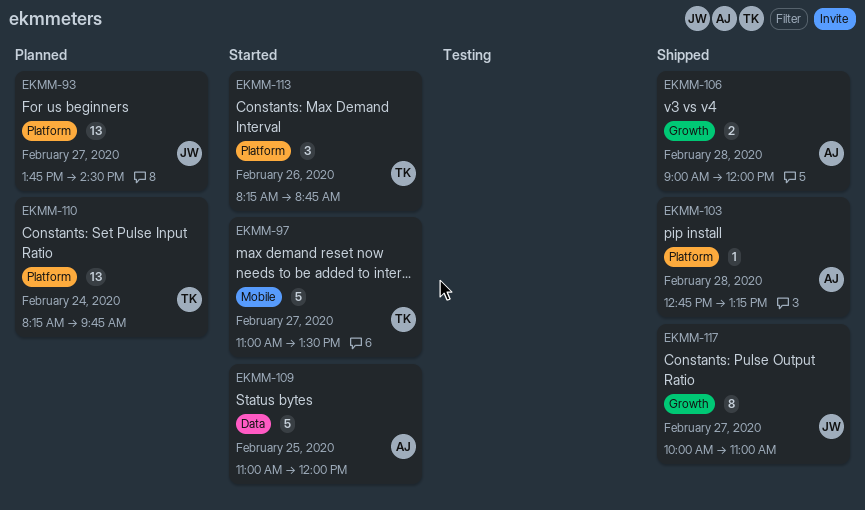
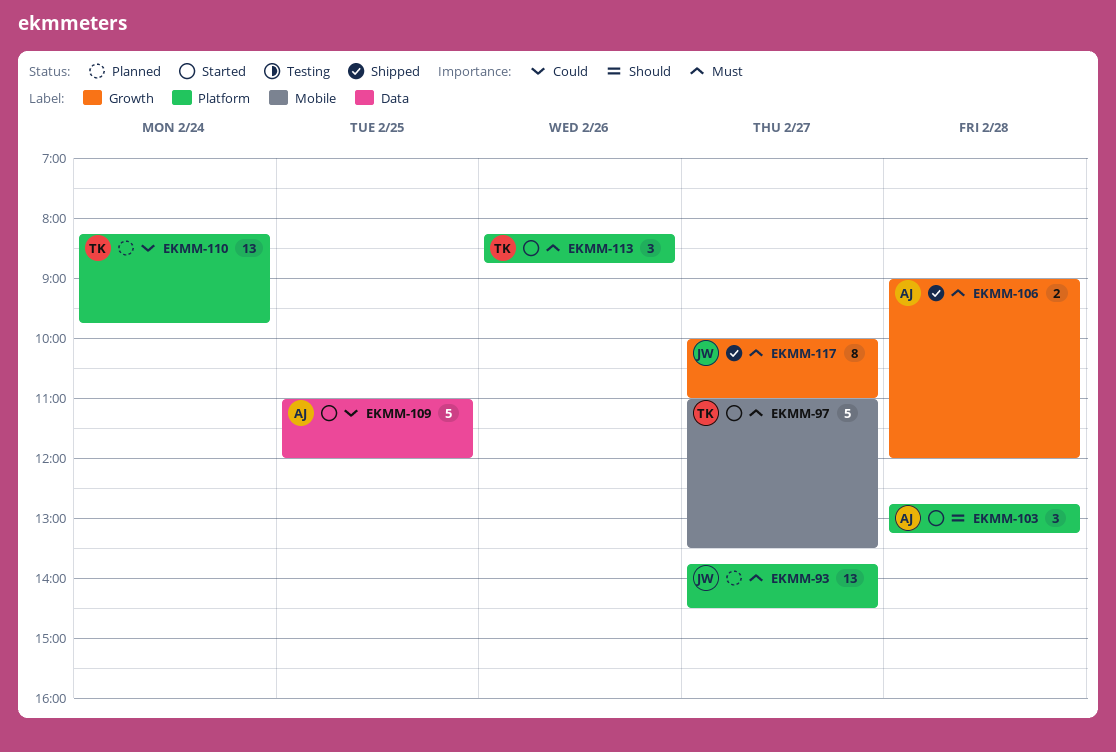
EKMM-103, status: Shipped -> Started
EKMM-103, estimate: 1 -> 3

